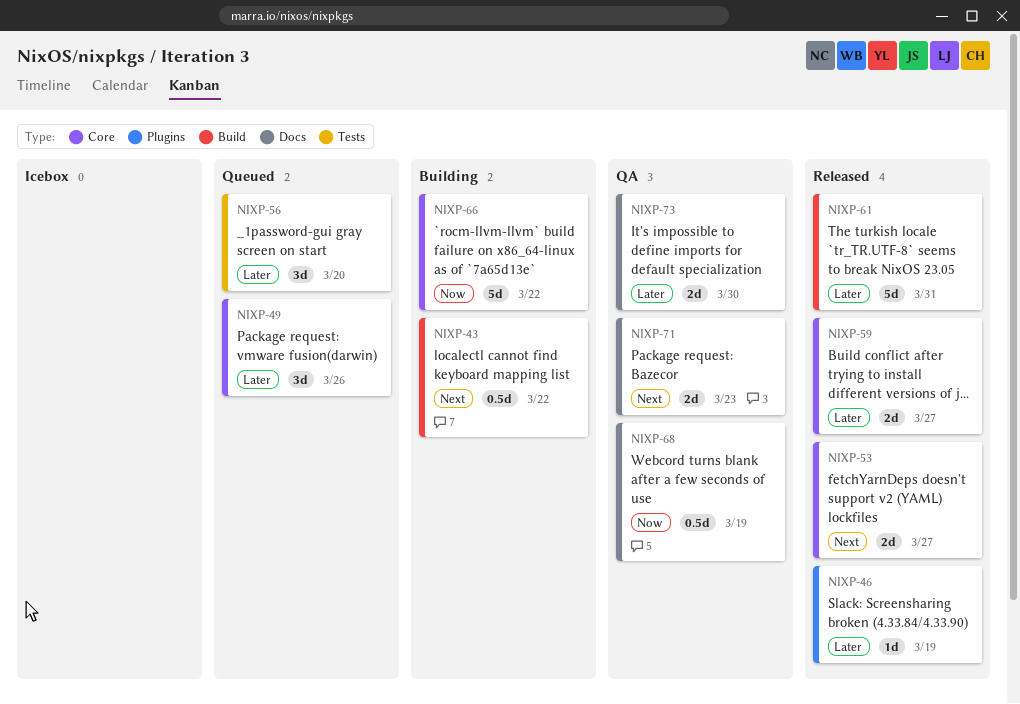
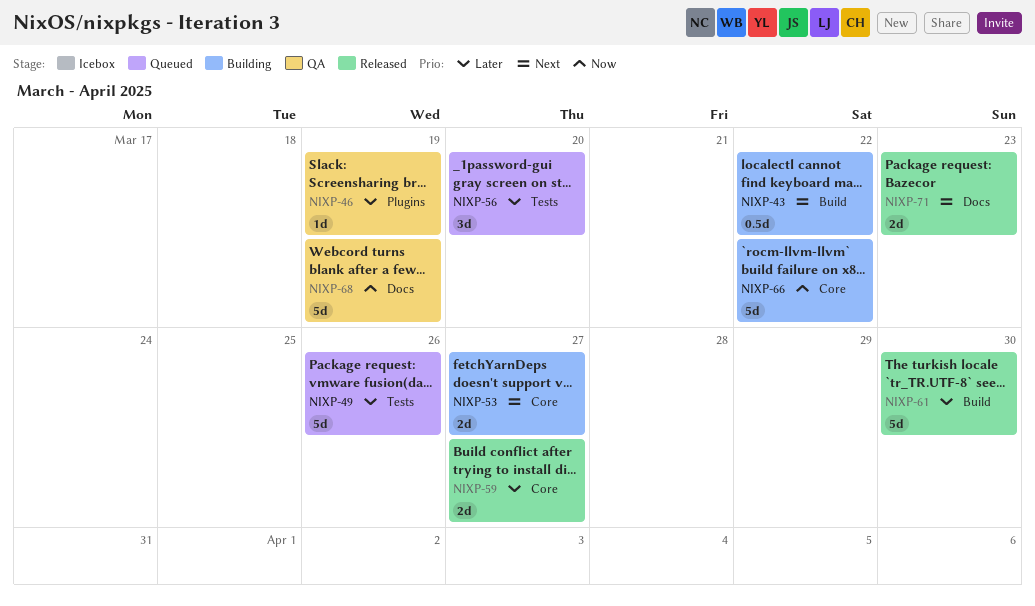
NIXP-46, status: Released -> QA
NIXP-49, label: Core -> Tests
NIXP-49, estimate: 3d -> 5d
NIXP-53, status: Released -> Building
NIXP-61, due: Mar 31 -> Mar 30
NIXP-68, estimate: 0.5d -> 5d
NIXP-71, status: QA -> Released
NIXP-73: present -> none

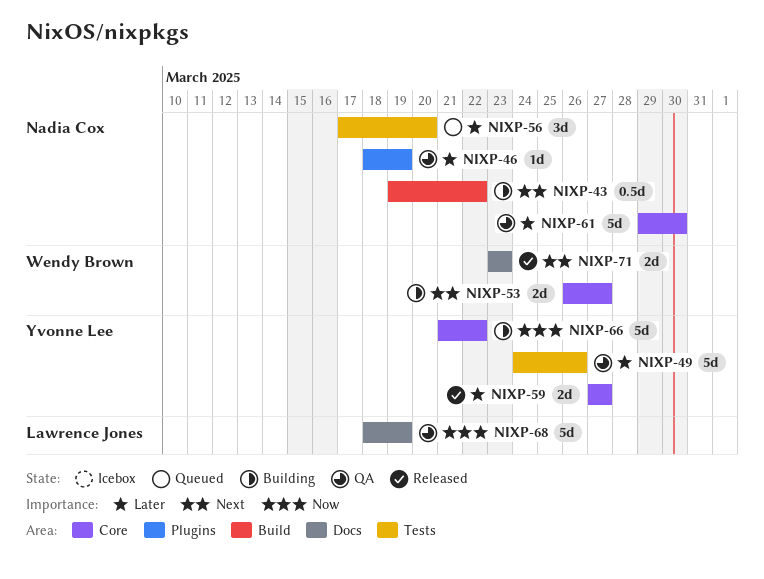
NIXP-49, status: Queued -> QA
NIXP-61, status: Released -> QA
NIXP-61, label: Build -> Core

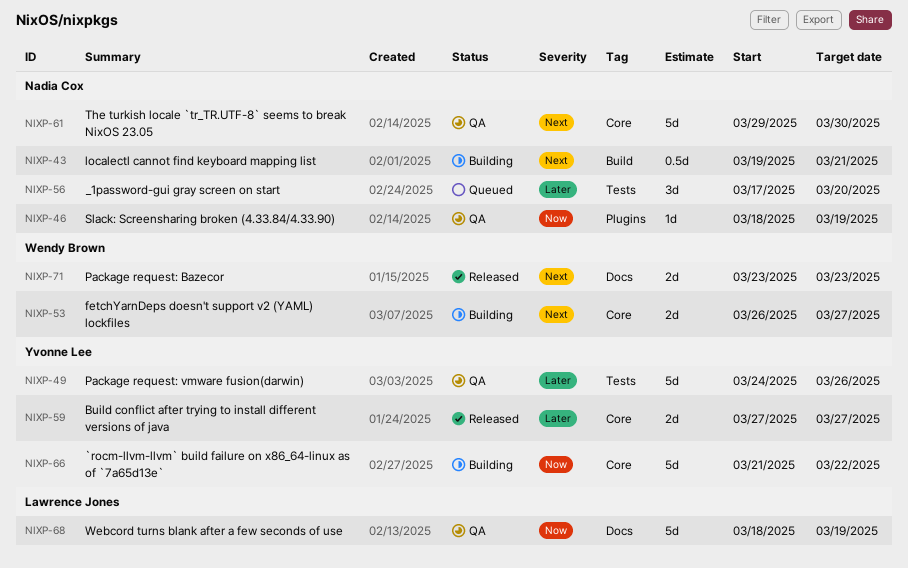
NIXP-43, due: Mar 22 -> Mar 21
NIXP-46, priority: Later -> Now
NIXP-61, priority: Later -> Next

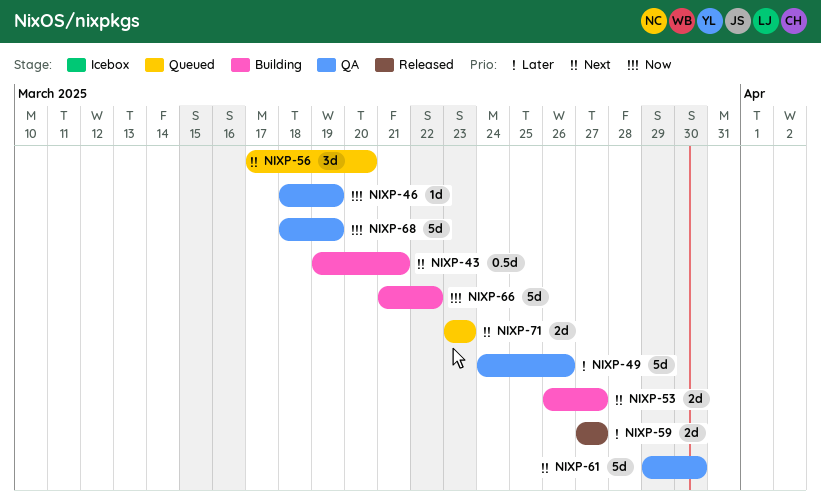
NIXP-56, priority: Later -> Next
NIXP-71, status: Released -> Queued

